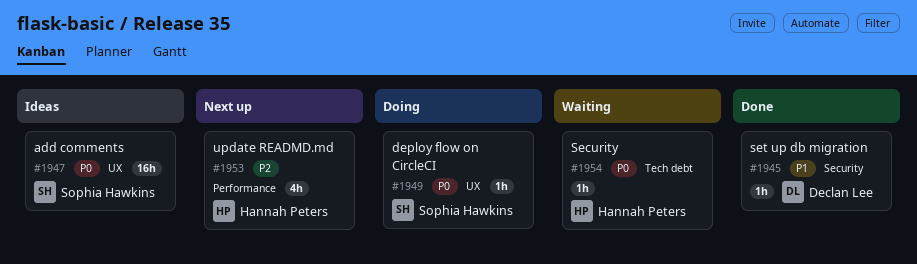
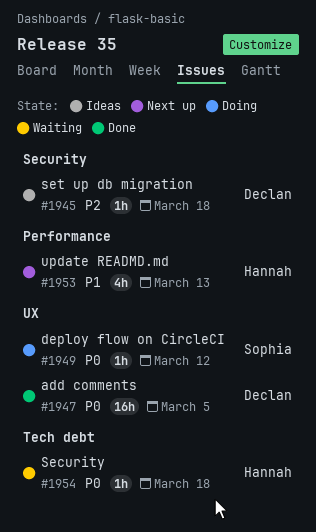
#1945, status: Done -> Ideas
#1945, priority: P1 -> P2
#1947, status: Ideas -> Done
#1947, owner: Sophia Hawkins -> Declan Lee
#1953, priority: P2 -> P1

